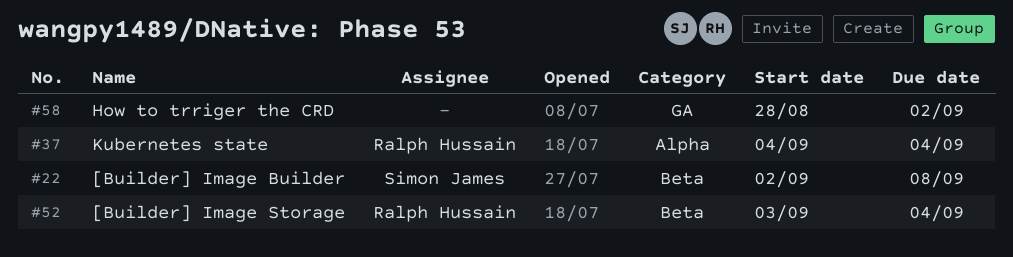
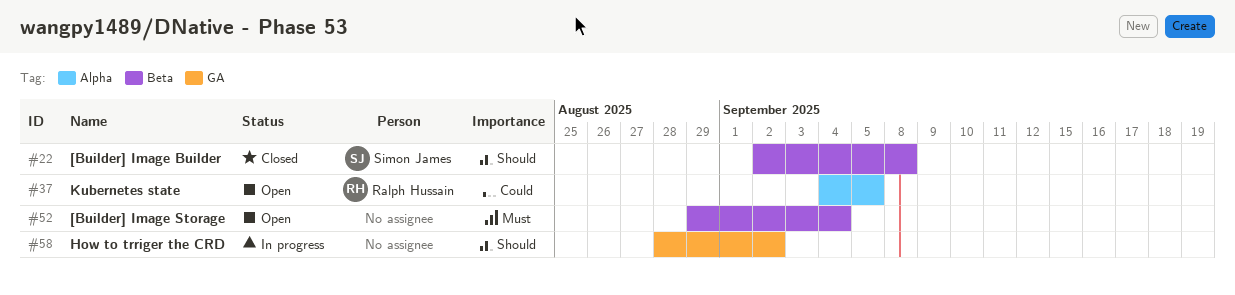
#37, due: Sep 4 -> Sep 5
#52, owner: Ralph Hussain -> none
#52, start: Sep 3 -> Aug 29

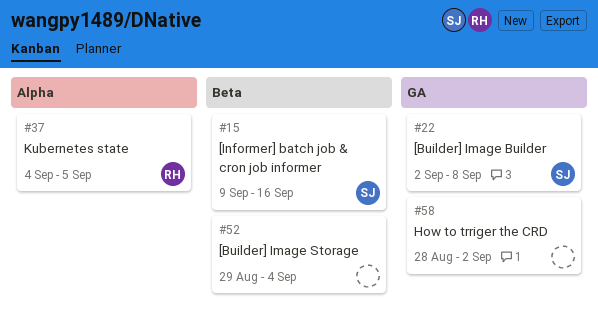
#15: none -> present
#22, label: Beta -> GA

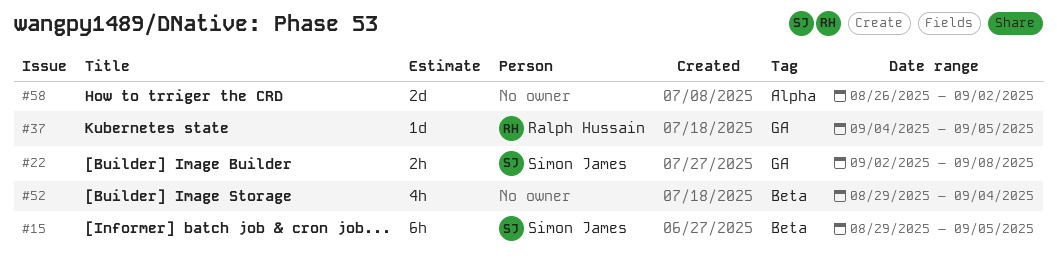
#15, start: Sep 9 -> Aug 29
#15, due: Sep 16 -> Sep 5
#37, label: Alpha -> GA
#58, label: GA -> Alpha
#58, start: Aug 28 -> Aug 26

